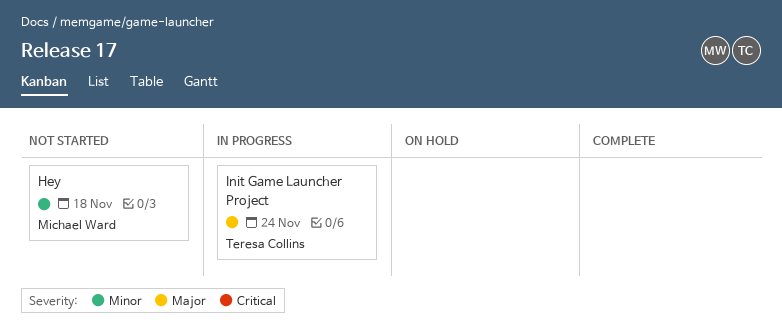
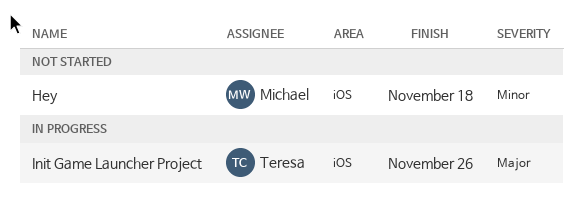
Init Game Launcher Project, due: Nov 24 -> Nov 26

